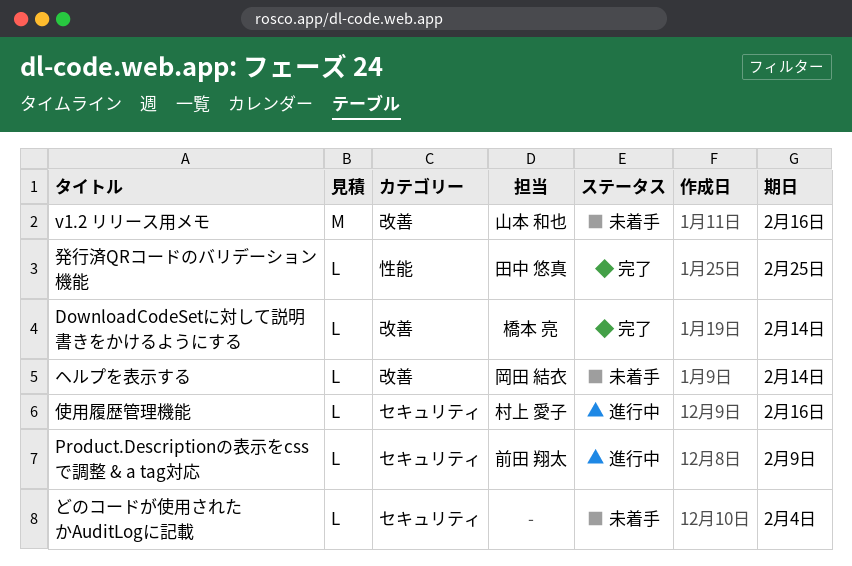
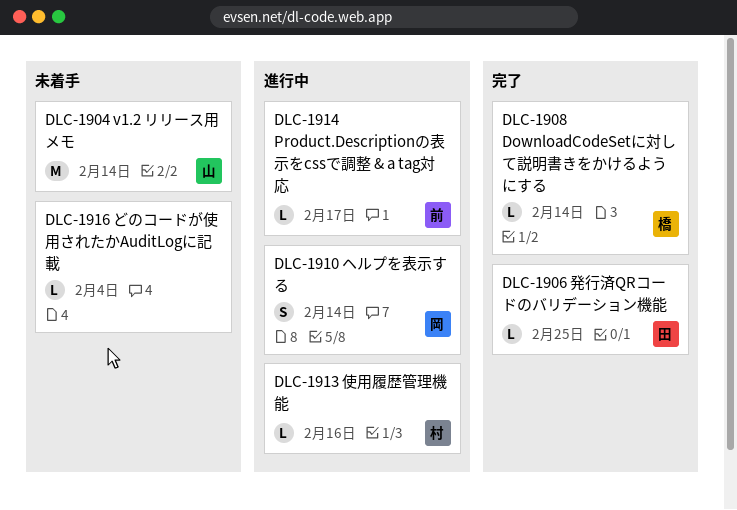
Product.Descriptionの表示をcssで調整 & a tag対応, due: Feb 9 -> Feb 17
v1.2 リリース用メモ, due: Feb 16 -> Feb 14
ヘルプを表示する, status: 未着手 -> 進行中
ヘルプを表示する, estimate: L -> S

